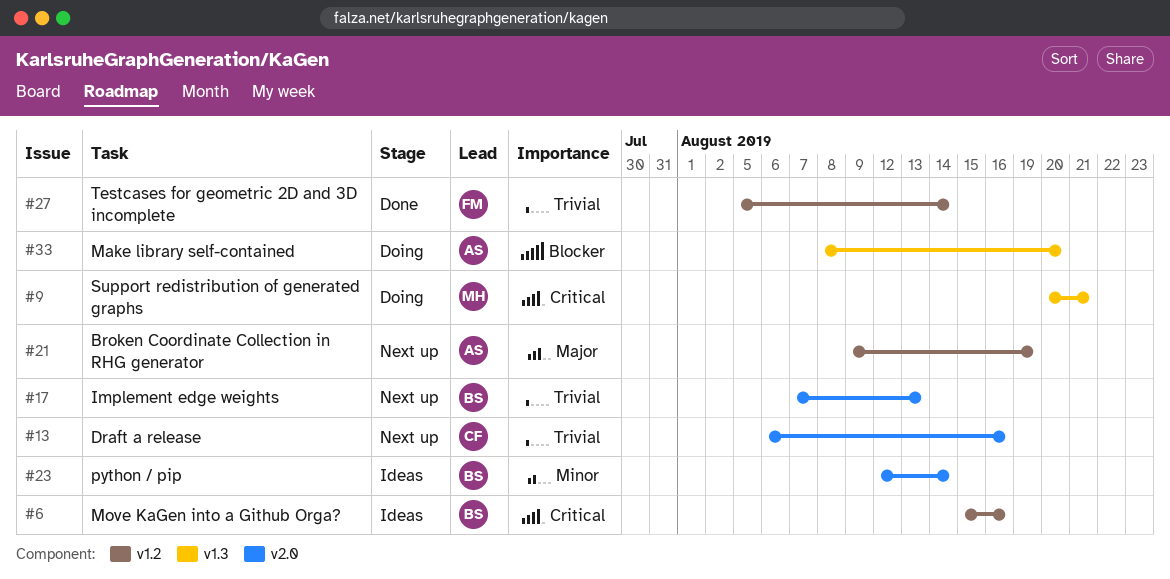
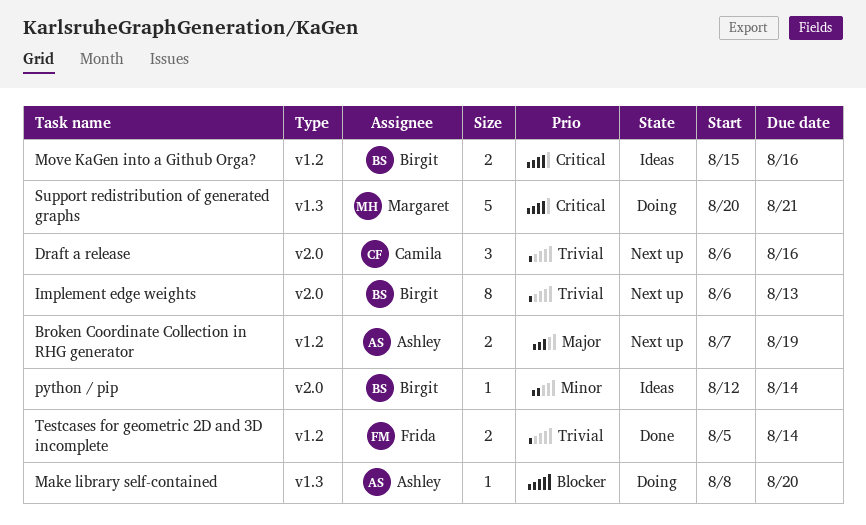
Broken Coordinate Collection in RHG generator, start: Aug 9 -> Aug 7
Implement edge weights, start: Aug 7 -> Aug 6

